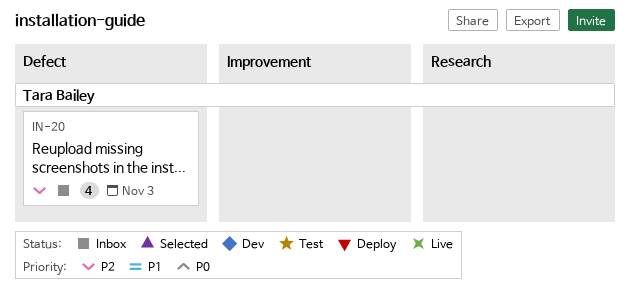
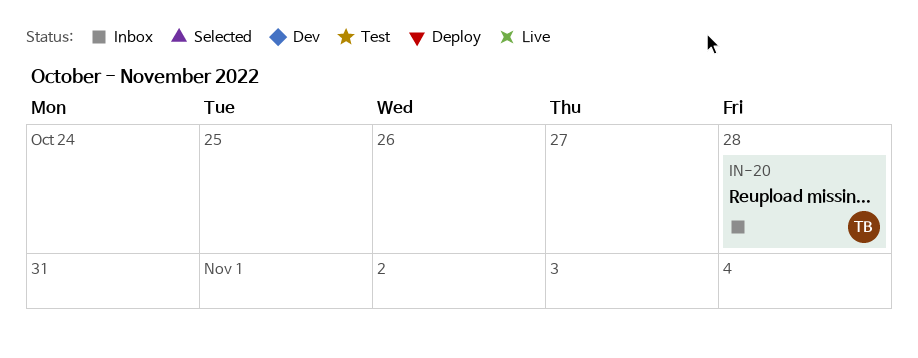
IN-20, due: Nov 3 -> Oct 28

